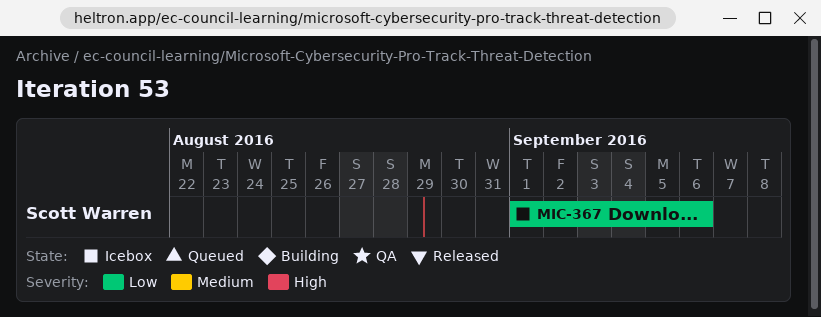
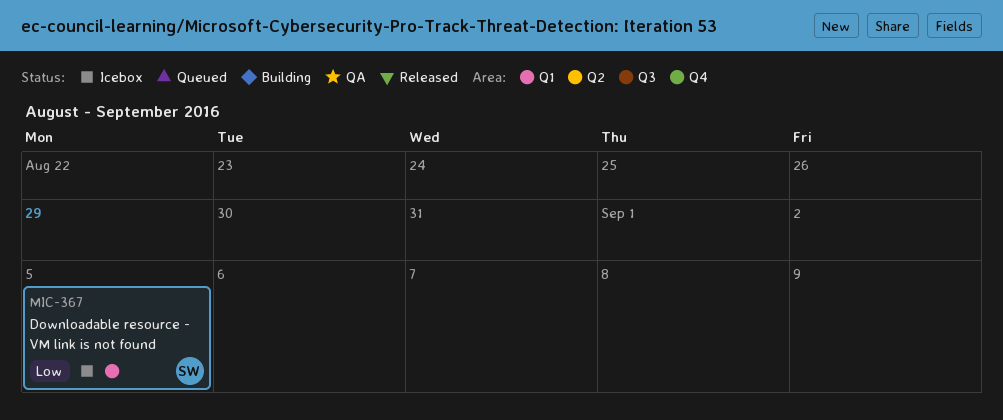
MIC-367, due: Sep 6 -> Sep 5

